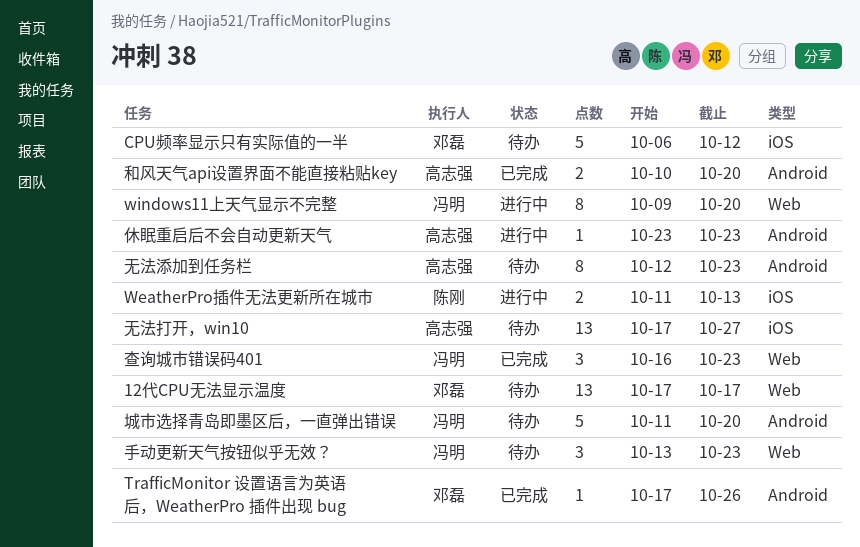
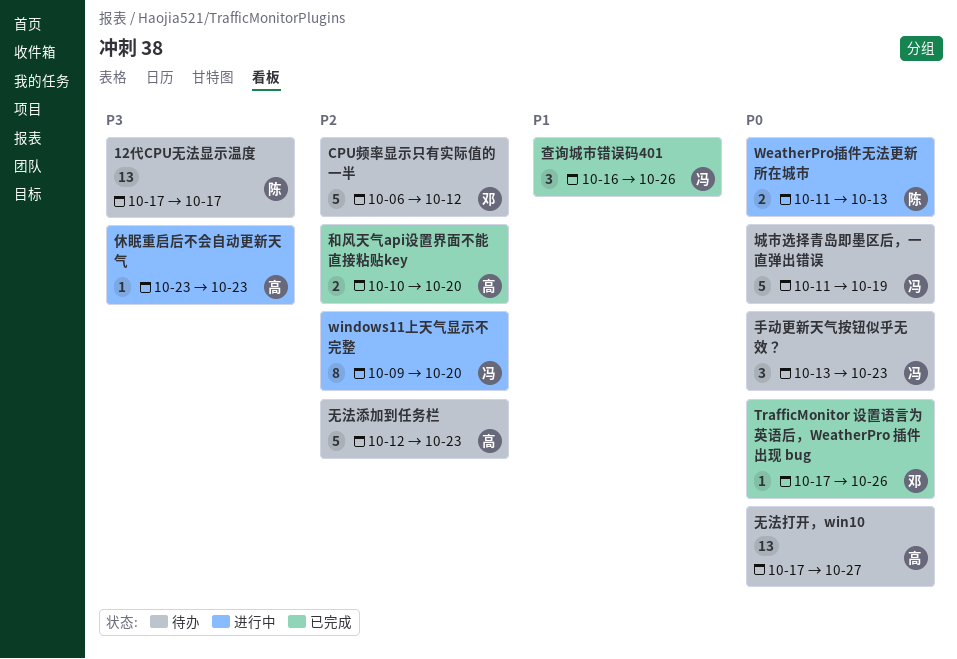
12代CPU无法显示温度, owner: 邓磊 -> 陈刚
城市选择青岛即墨区后，一直弹出错误, due: Oct 20 -> Oct 19
无法添加到任务栏, estimate: 8 -> 5
查询城市错误码401, due: Oct 23 -> Oct 26

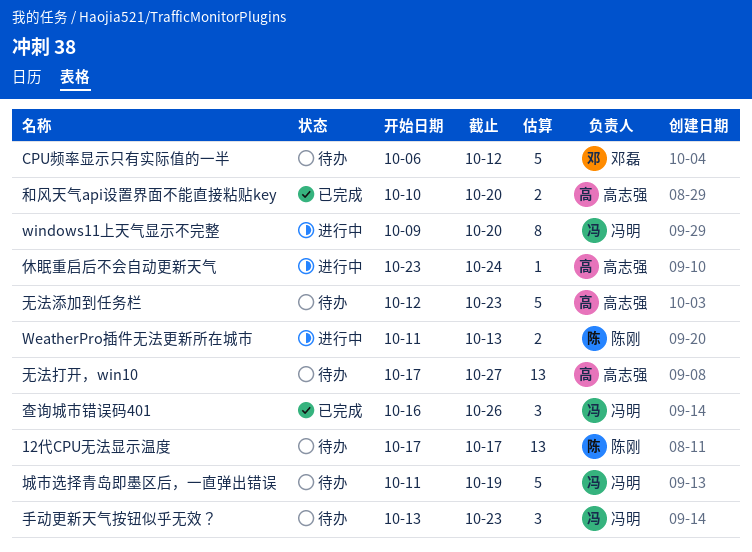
TrafficMonitor 设置语言为英语后，WeatherPro 插件出现 bug: present -> none
休眠重启后不会自动更新天气, due: Oct 23 -> Oct 24

